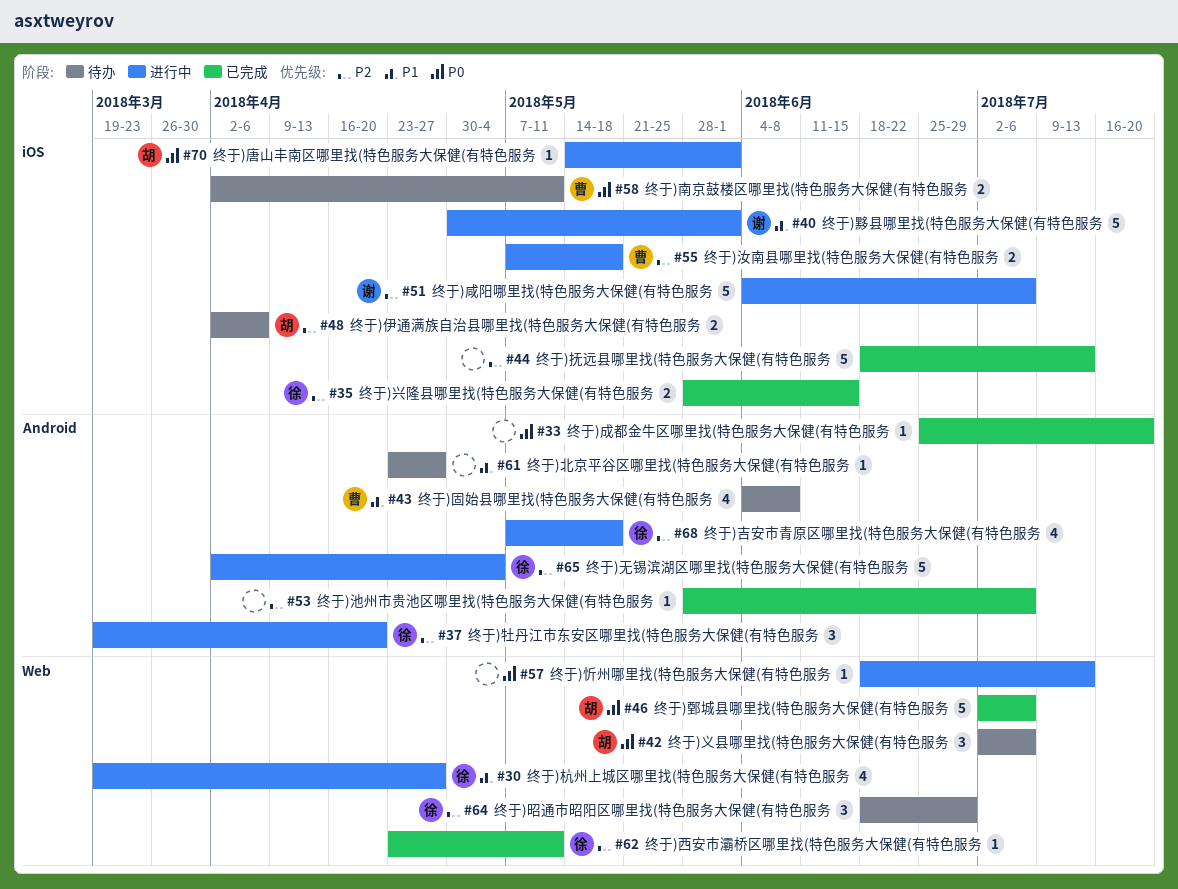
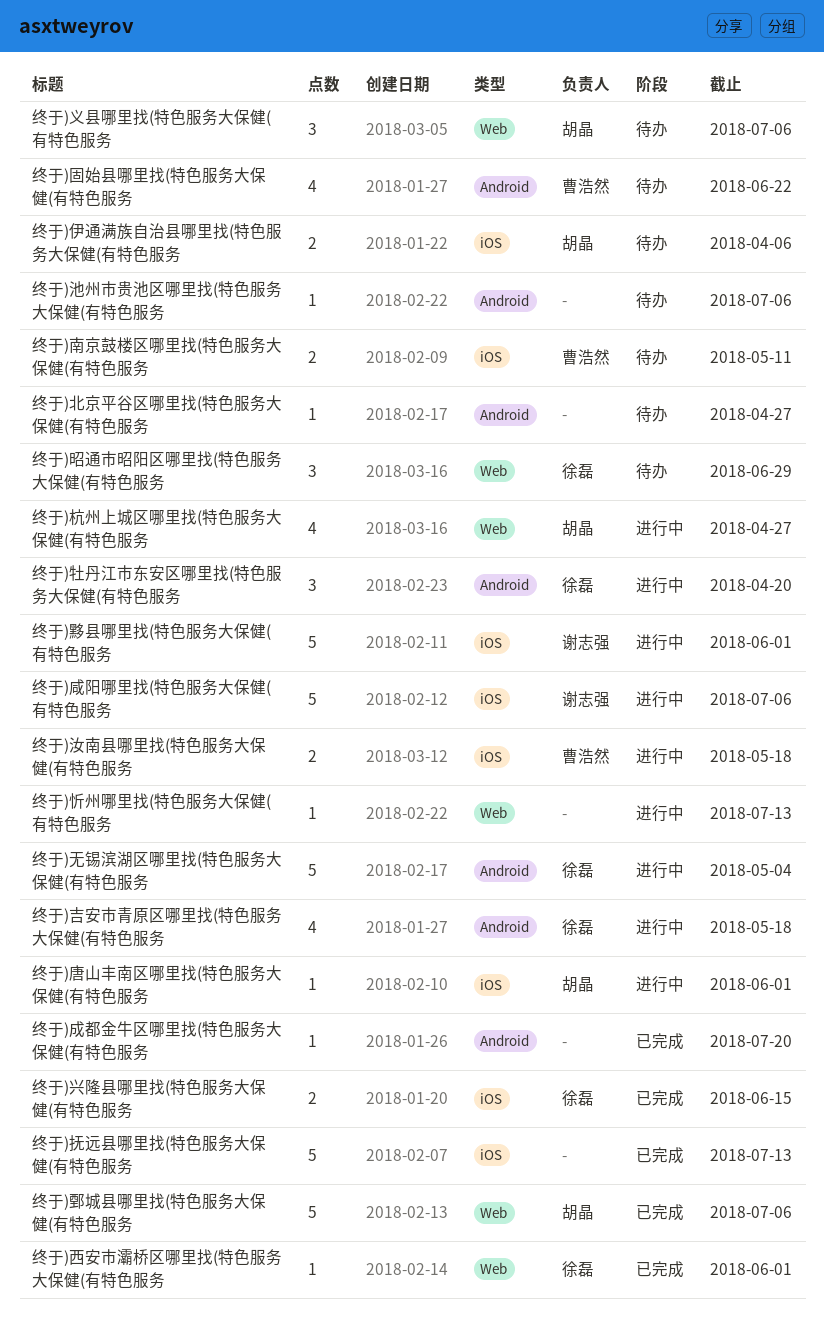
终于)固始县哪里找(特色服务大保健(有特色服务, due: Jun 8 -> Jun 22
终于)杭州上城区哪里找(特色服务大保健(有特色服务, owner: 徐磊 -> 胡晶
终于)池州市贵池区哪里找(特色服务大保健(有特色服务, status: 已完成 -> 待办
终于)西安市灞桥区哪里找(特色服务大保健(有特色服务, due: May 11 -> Jun 1

